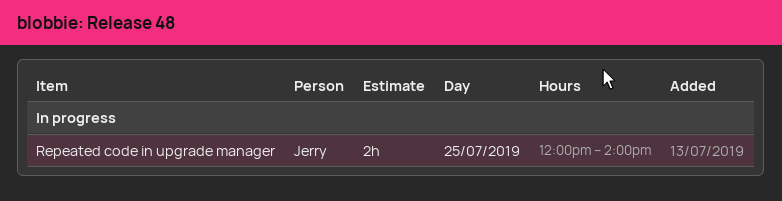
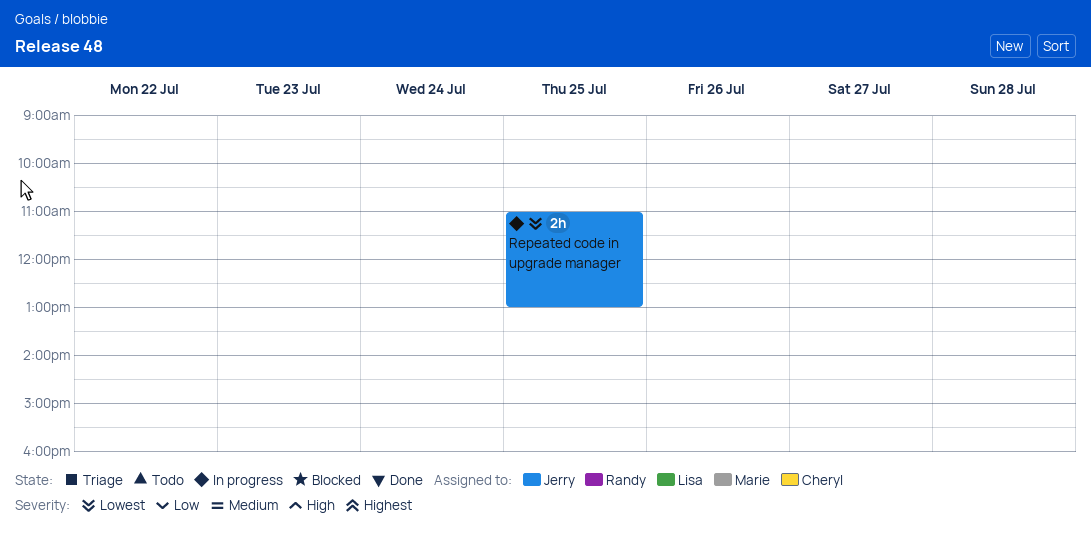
Repeated code in upgrade manager, begins: 12:00 -> 11:00
Repeated code in upgrade manager, ends: 14:00 -> 13:00

